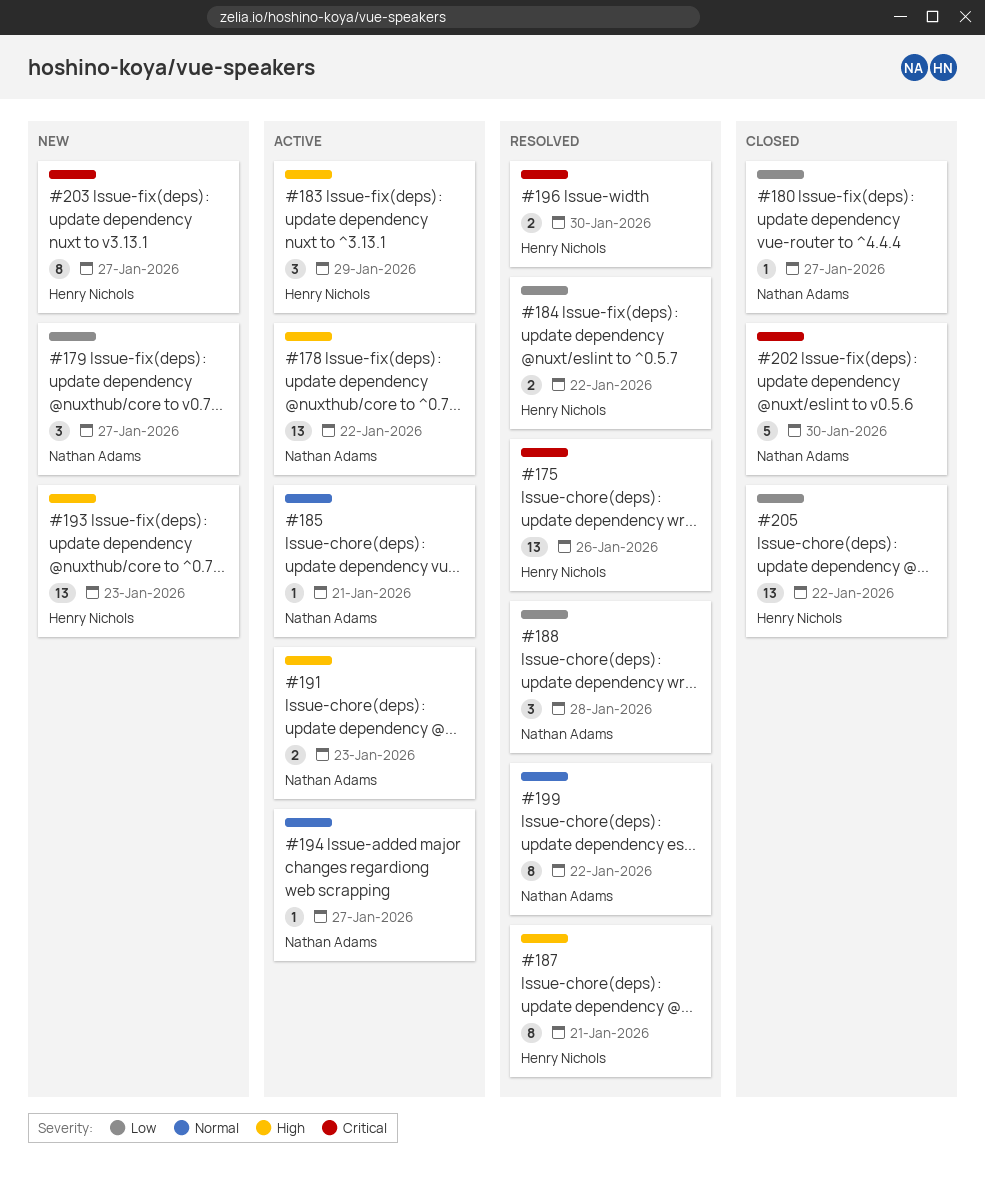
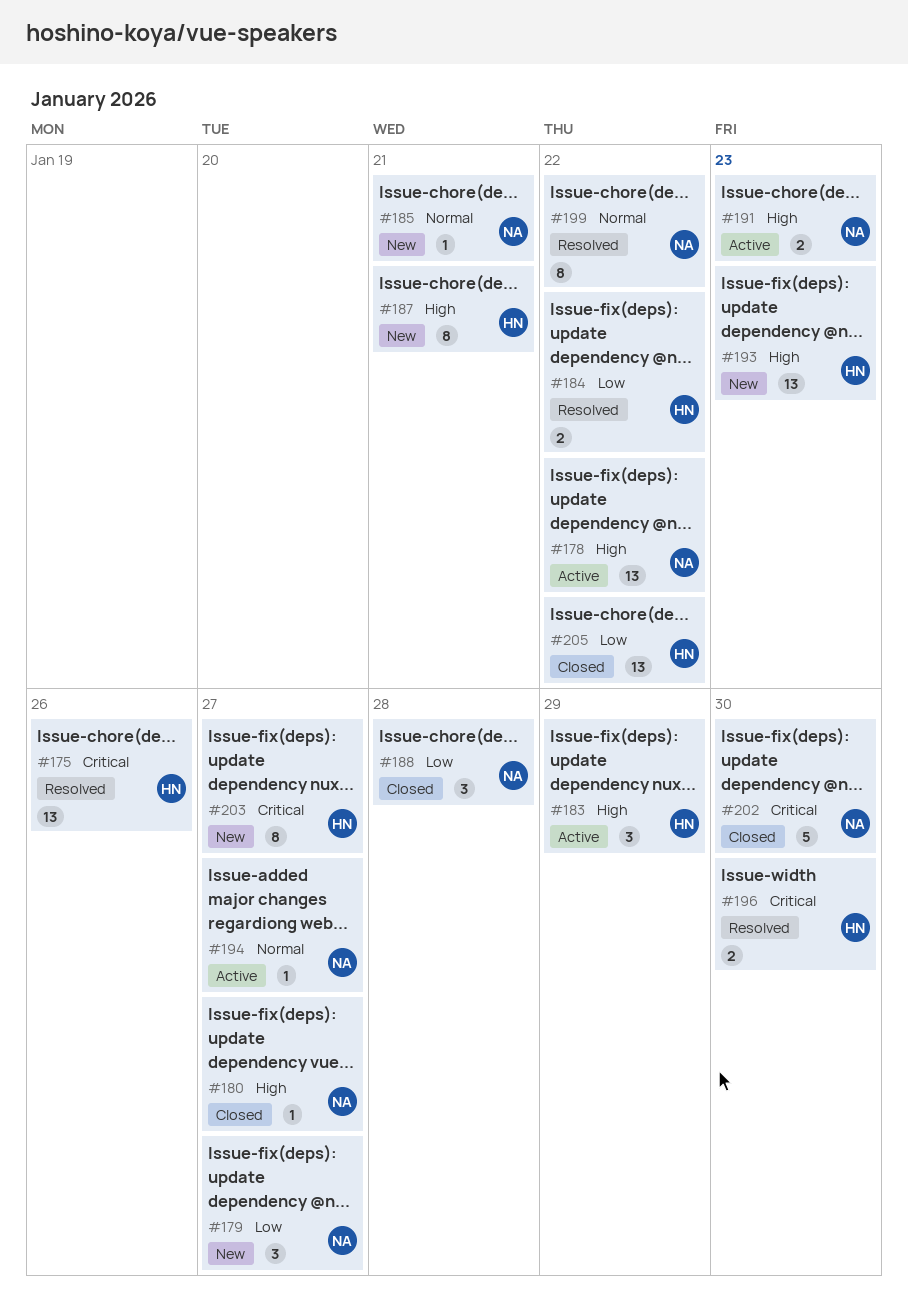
#180, priority: Low -> High
#185, status: Active -> New
#187, status: Resolved -> New
#188, status: Resolved -> Closed

